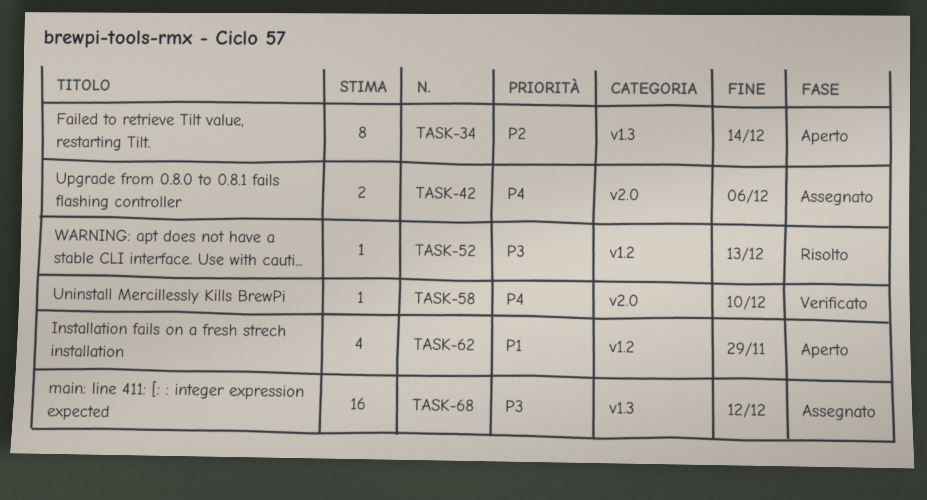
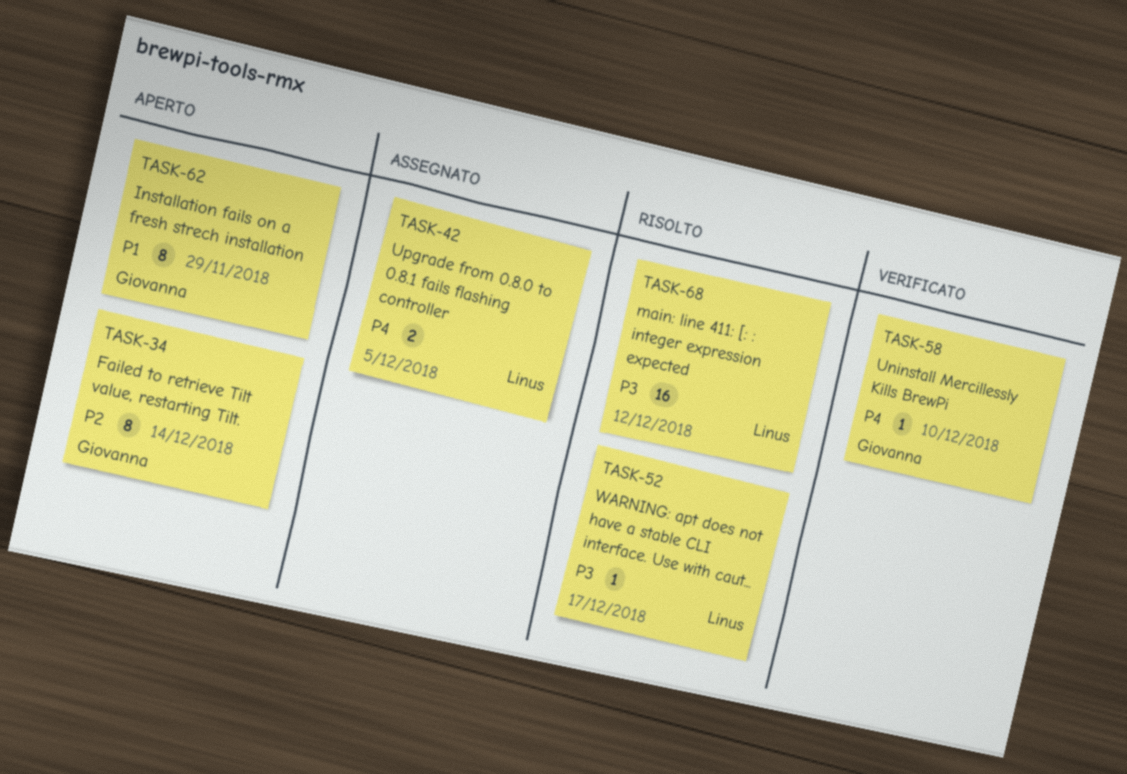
TASK-42, due: Dec 6 -> Dec 5
TASK-52, due: Dec 13 -> Dec 17
TASK-62, estimate: 4 -> 8
TASK-68, status: Assegnato -> Risolto

